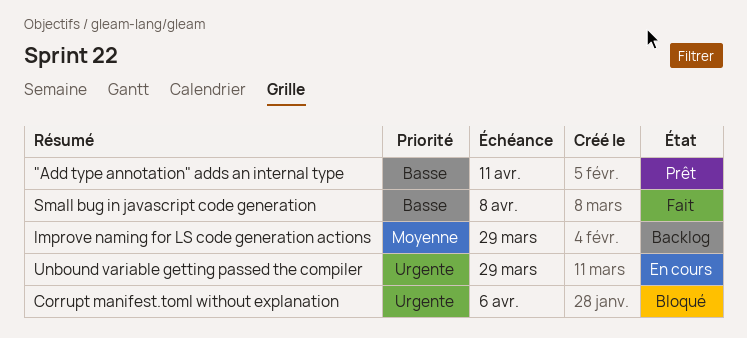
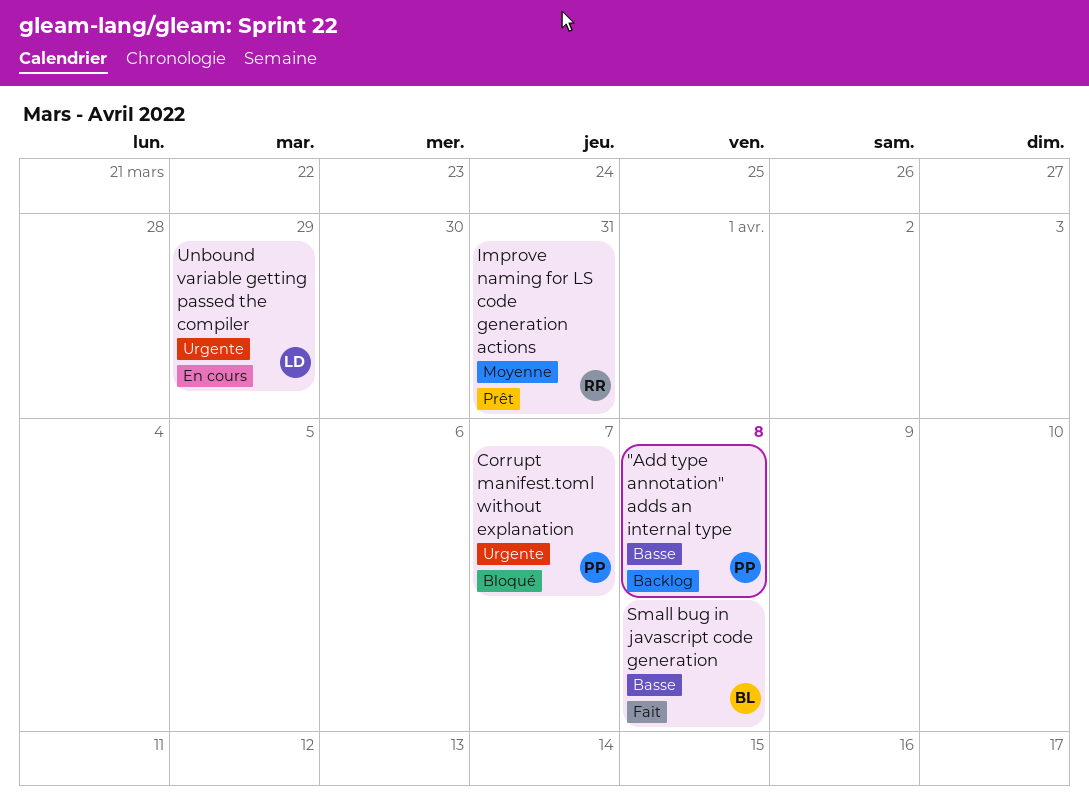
"Add type annotation" adds an internal type, status: Prêt -> Backlog
"Add type annotation" adds an internal type, due: Apr 11 -> Apr 8
Corrupt manifest.toml without explanation, due: Apr 6 -> Apr 7
Improve naming for LS code generation actions, status: Backlog -> Prêt
Improve naming for LS code generation actions, due: Mar 29 -> Mar 31

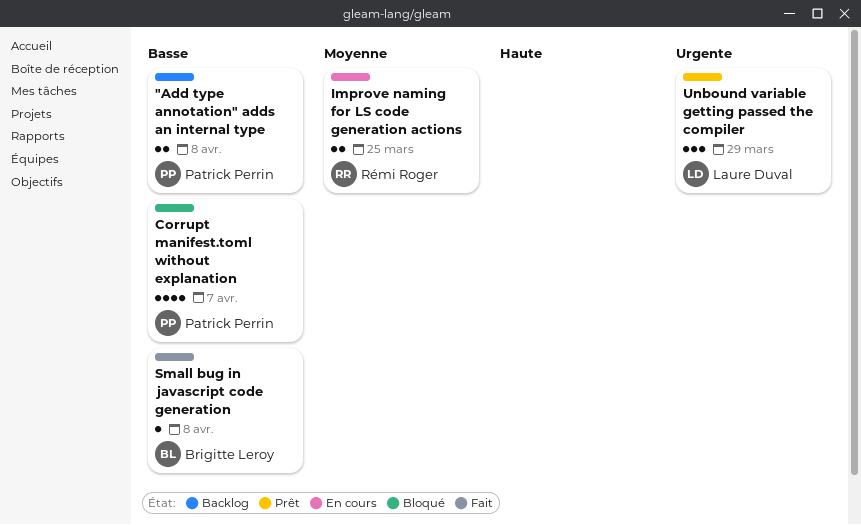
Corrupt manifest.toml without explanation, priority: Urgente -> Basse
Improve naming for LS code generation actions, status: Prêt -> En cours
Improve naming for LS code generation actions, due: Mar 31 -> Mar 25
Unbound variable getting passed the compiler, status: En cours -> Prêt

